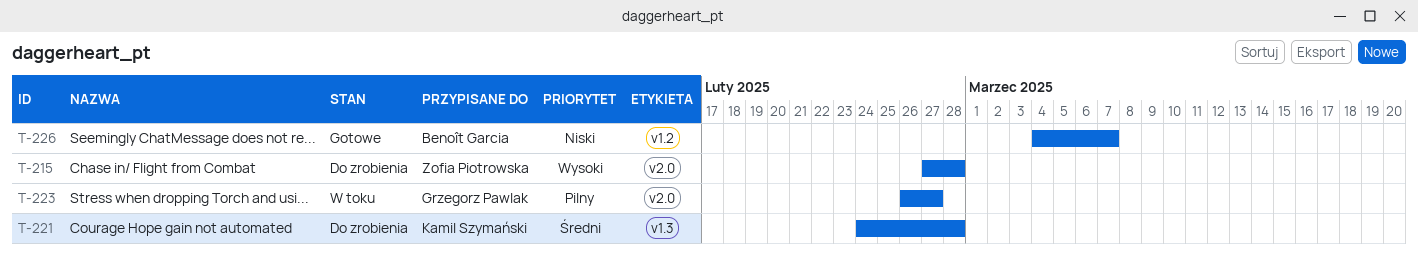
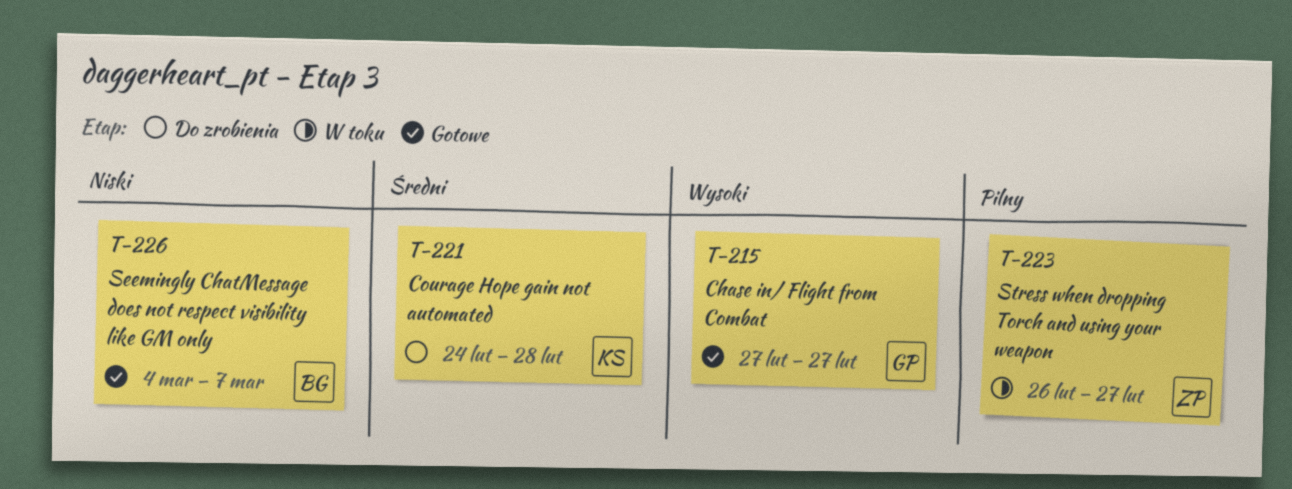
T-215, status: Do zrobienia -> Gotowe
T-215, owner: Zofia Piotrowska -> Grzegorz Pawlak
T-215, due: Feb 28 -> Feb 27
T-223, owner: Grzegorz Pawlak -> Zofia Piotrowska

